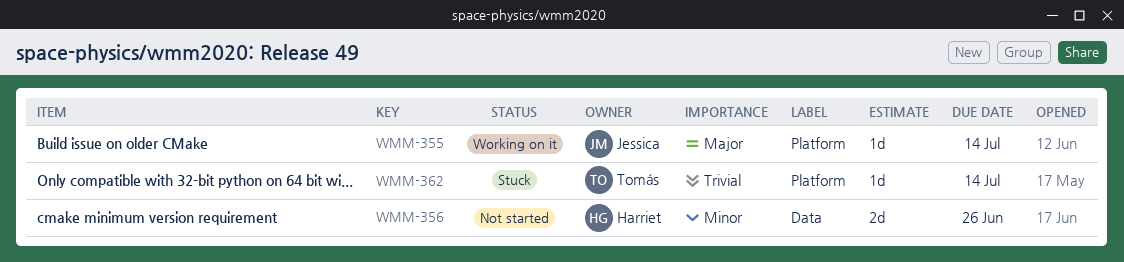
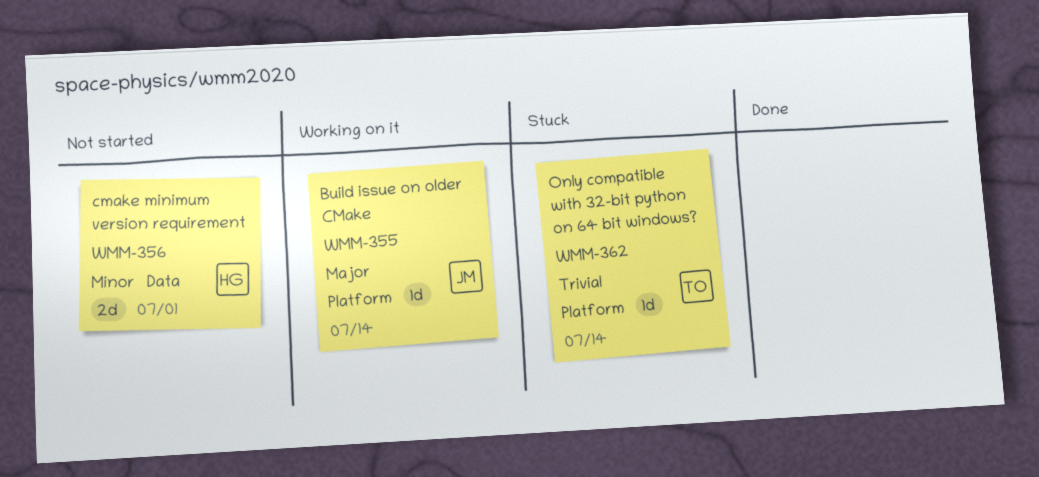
WMM-356, due: Jun 26 -> Jul 1

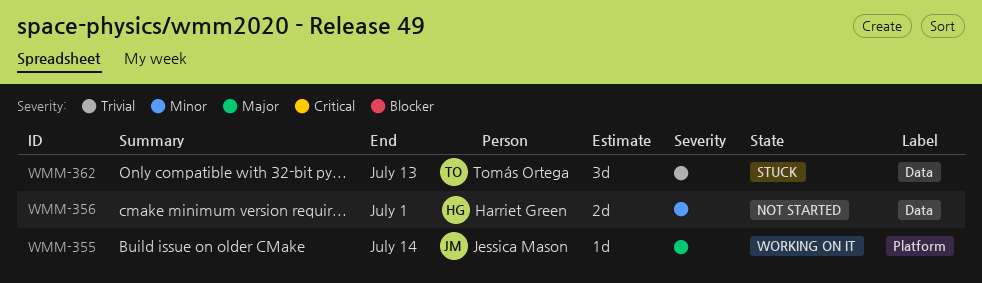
WMM-362, label: Platform -> Data
WMM-362, estimate: 1d -> 3d
WMM-362, due: Jul 14 -> Jul 13

